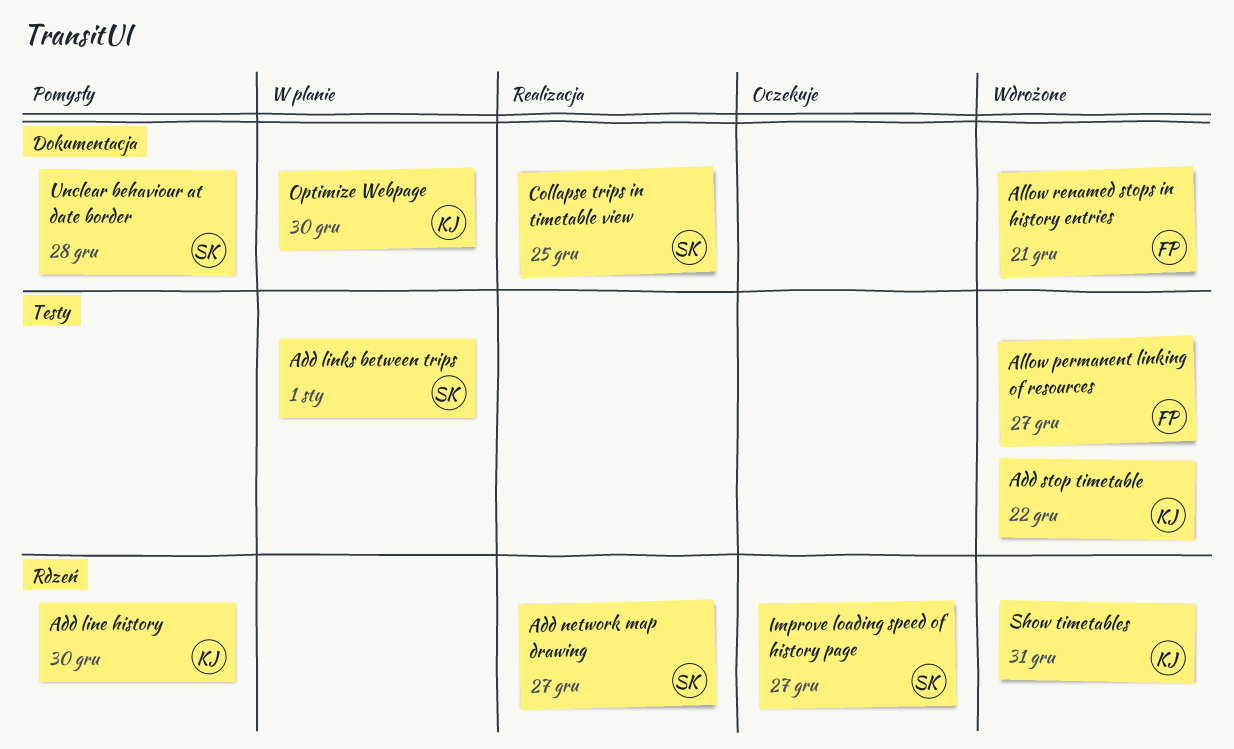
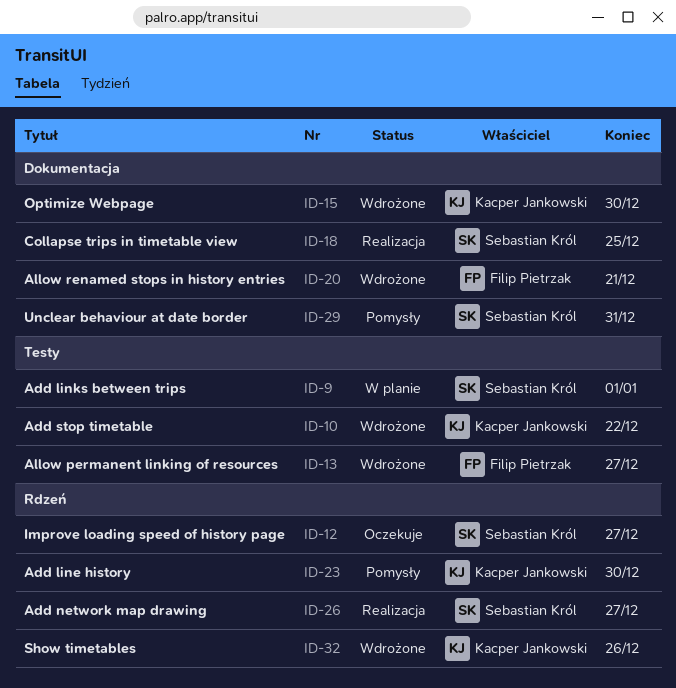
Optimize Webpage, status: W planie -> Wdrożone
Show timetables, due: Dec 31 -> Dec 26
Unclear behaviour at date border, due: Dec 28 -> Dec 31

